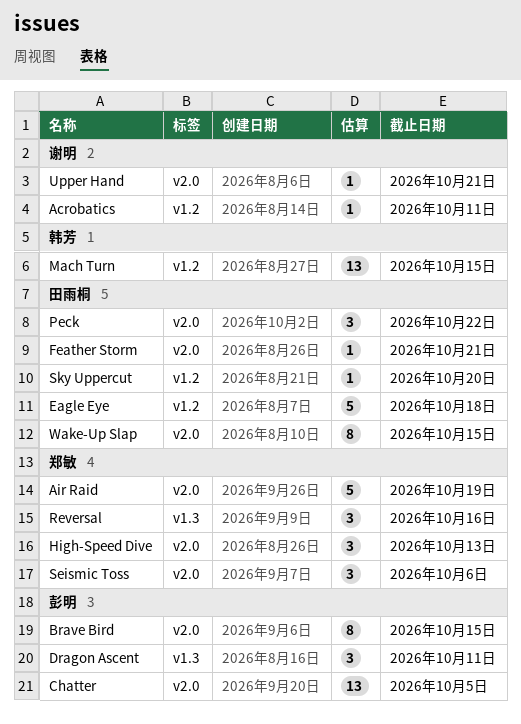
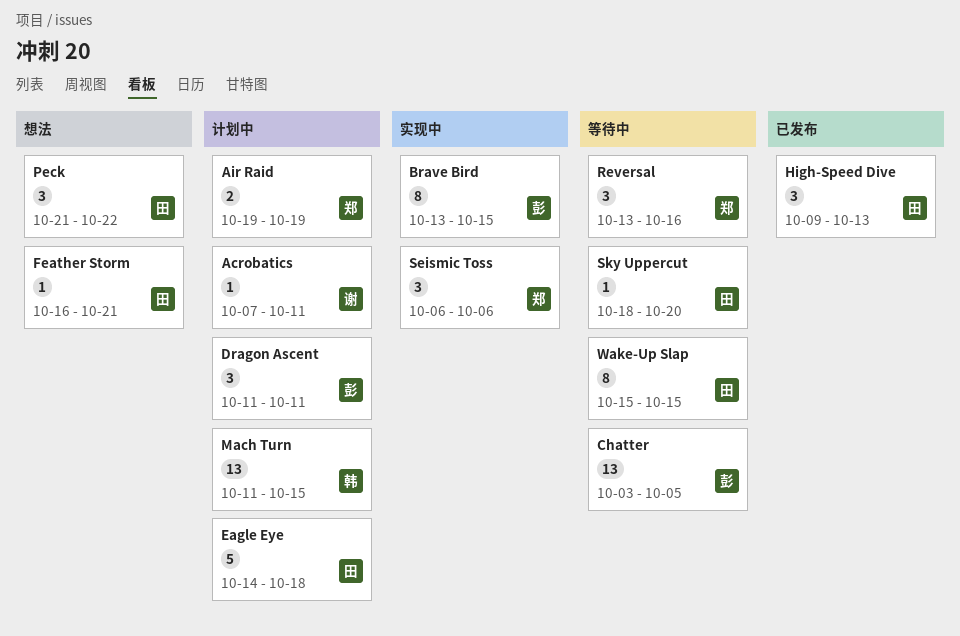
Air Raid, estimate: 5 -> 2
High-Speed Dive, owner: 郑敏 -> 田雨桐
Upper Hand: present -> none

